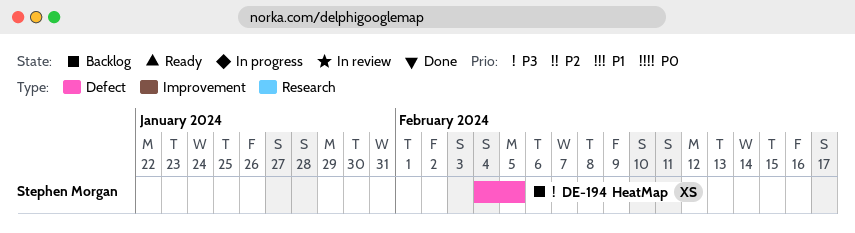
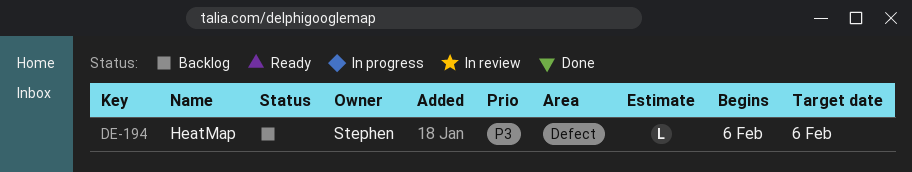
DE-194, estimate: XS -> L
DE-194, start: Feb 4 -> Feb 6
DE-194, due: Feb 5 -> Feb 6

